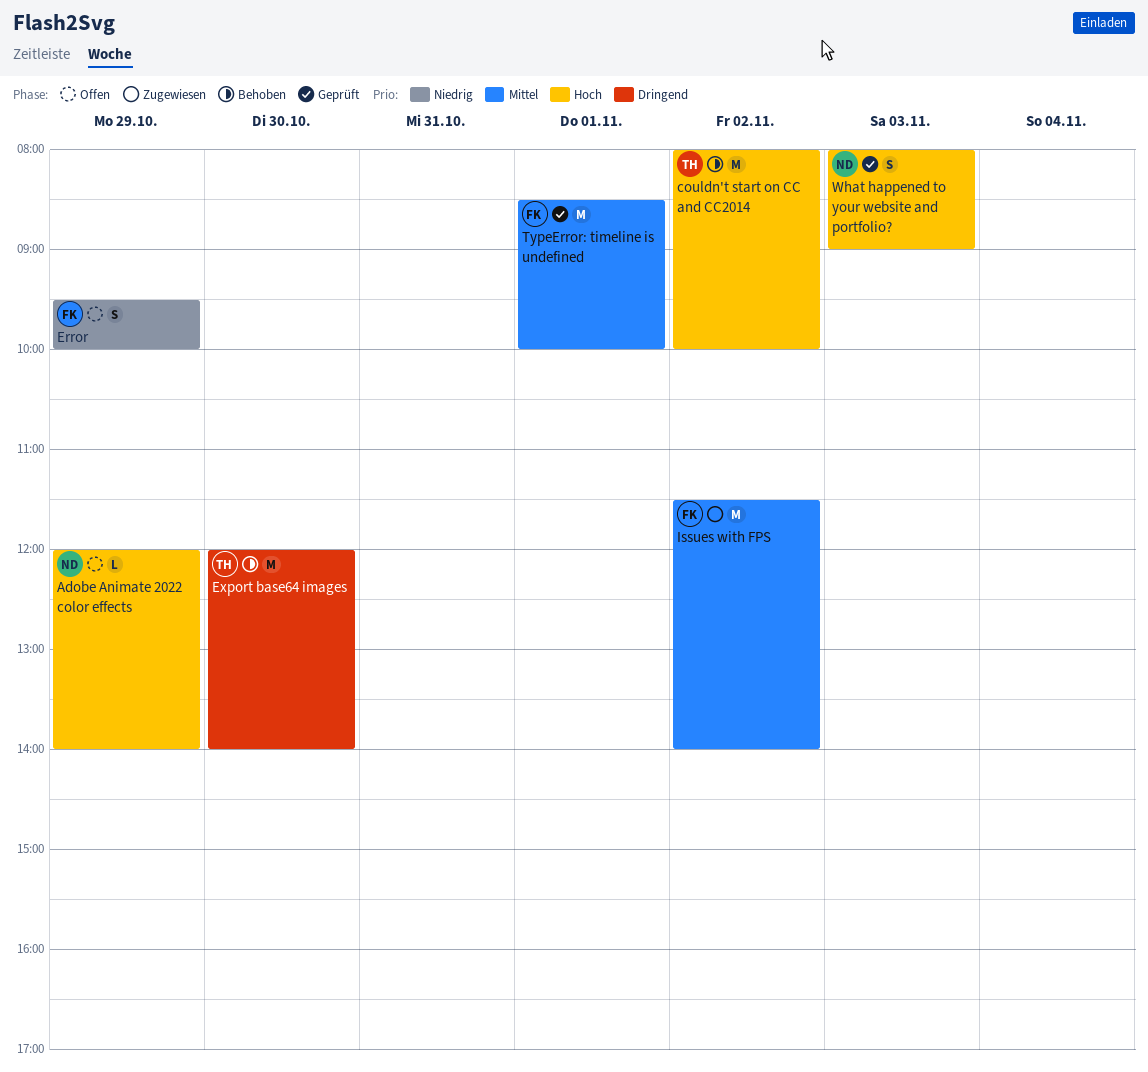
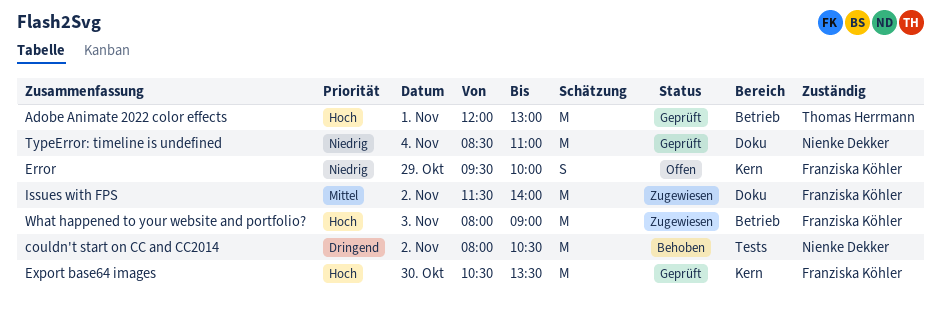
Adobe Animate 2022 color effects, status: Offen -> Geprüft
Adobe Animate 2022 color effects, owner: Nienke Dekker -> Thomas Herrmann
Adobe Animate 2022 color effects, estimate: L -> M
Adobe Animate 2022 color effects, day: Oct 29 -> Nov 1
Adobe Animate 2022 color effects, ends: 14:00 -> 13:00
couldn't start on СС and СС2014, owner: Thomas Herrmann -> Nienke Dekker
couldn't start on СС and СС2014, priority: Hoch -> Dringend
couldn't start on СС and СС2014, ends: 10:00 -> 10:30
Export base64 images, status: Behoben -> Geprüft
Export base64 images, owner: Thomas Herrmann -> Franziska Köhler
Export base64 images, priority: Dringend -> Hoch
Export base64 images, begins: 12:00 -> 10:30
Export base64 images, ends: 14:00 -> 13:30
TypeError: timeline is undefined, owner: Franziska Köhler -> Nienke Dekker
TypeError: timeline is undefined, priority: Mittel -> Niedrig
TypeError: timeline is undefined, day: Nov 1 -> Nov 4
TypeError: timeline is undefined, ends: 10:00 -> 11:00
What happened to your website and portfolio?, status: Geprüft -> Zugewiesen
What happened to your website and portfolio?, owner: Nienke Dekker -> Franziska Köhler
What happened to your website and portfolio?, estimate: S -> M

